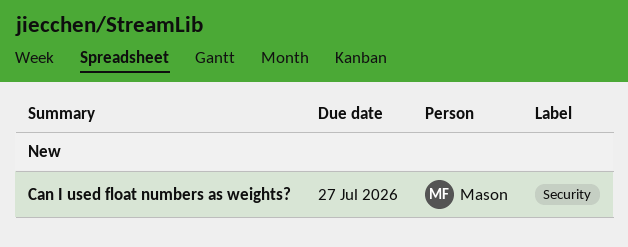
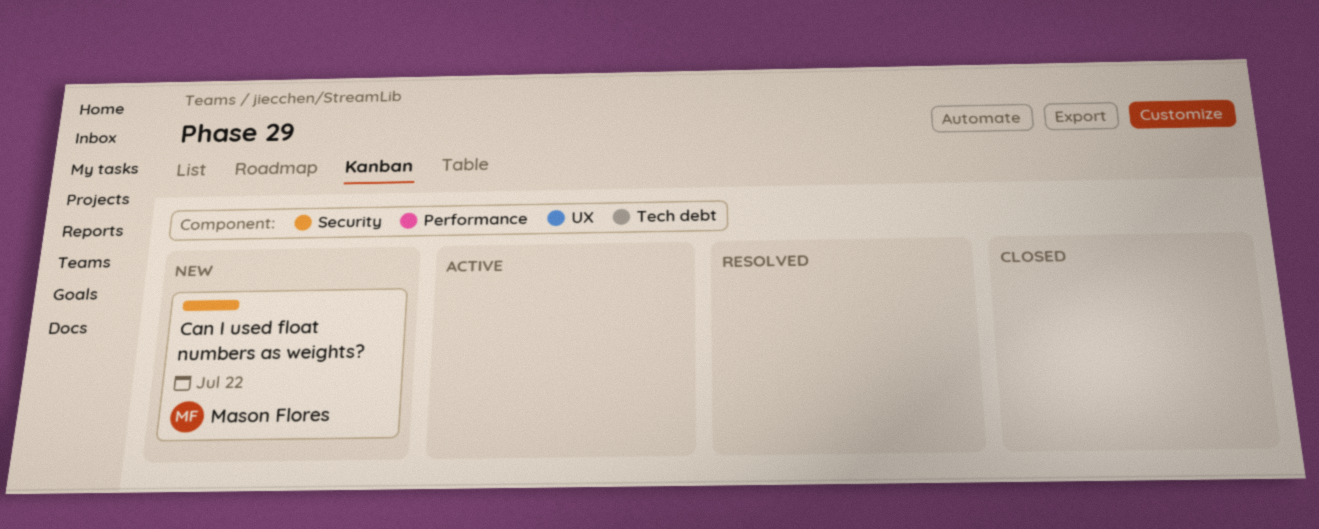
Can I used float numbers as weights?, due: Jul 27 -> Jul 22

